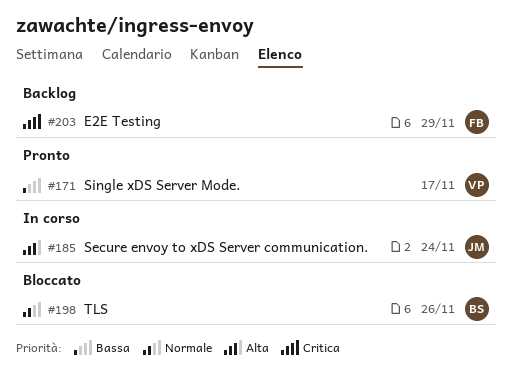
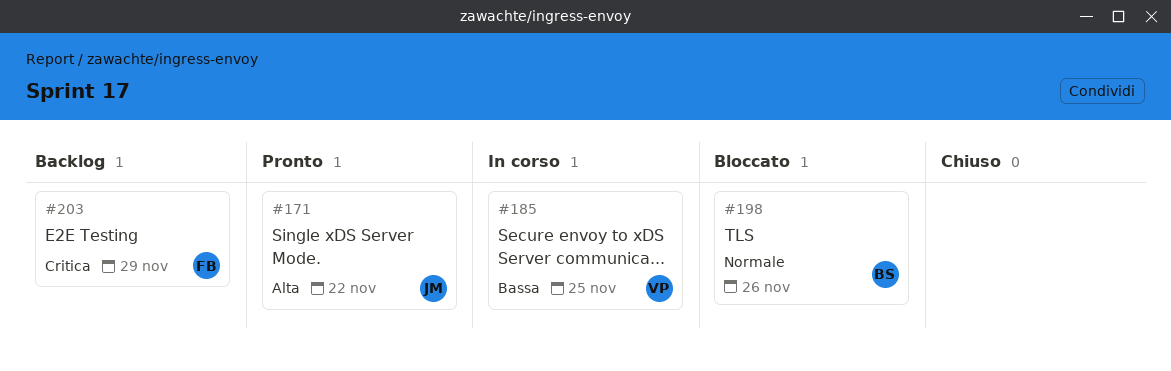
#171, owner: VP -> JM
#171, priority: Bassa -> Alta
#171, due: Nov 17 -> Nov 22
#185, owner: JM -> VP
#185, priority: Alta -> Bassa
#185, due: Nov 24 -> Nov 25

